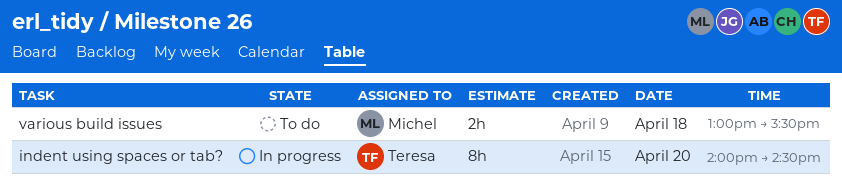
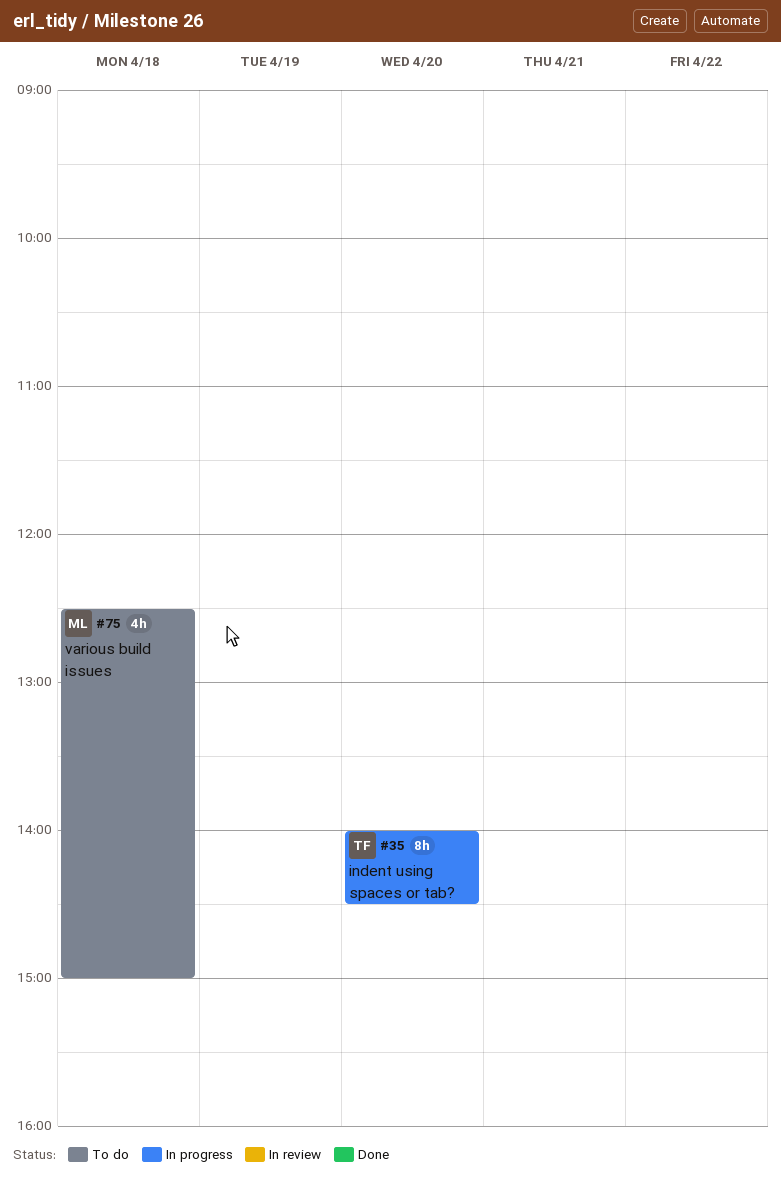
various build issues, estimate: 2h -> 4h
various build issues, begins: 13:00 -> 12:30
various build issues, ends: 15:30 -> 15:00

